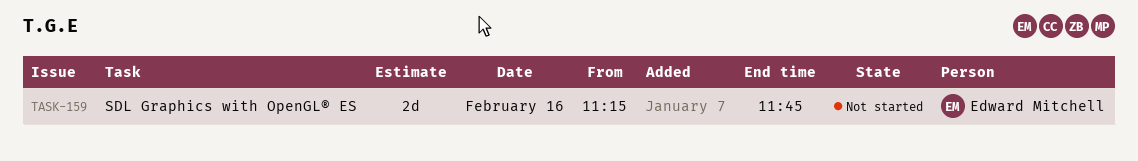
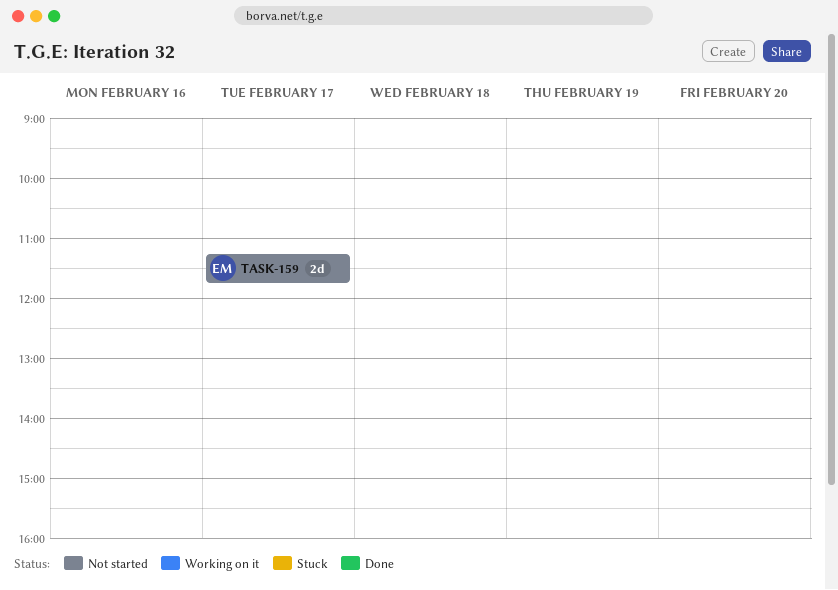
TASK-159, day: Feb 16 -> Feb 17

